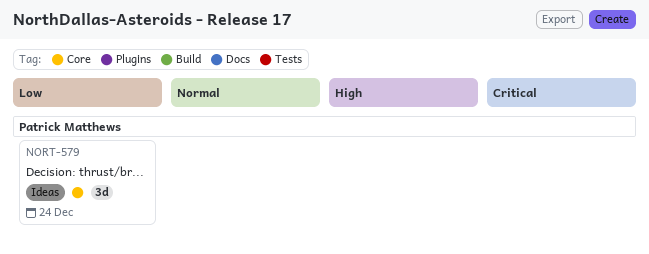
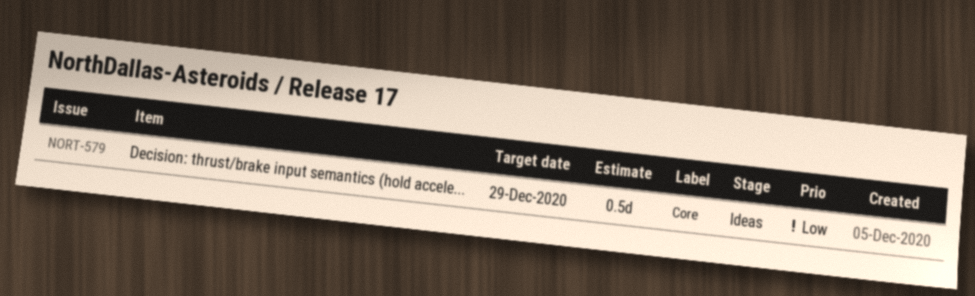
NORT-579, estimate: 3d -> 0.5d
NORT-579, due: Dec 24 -> Dec 29

